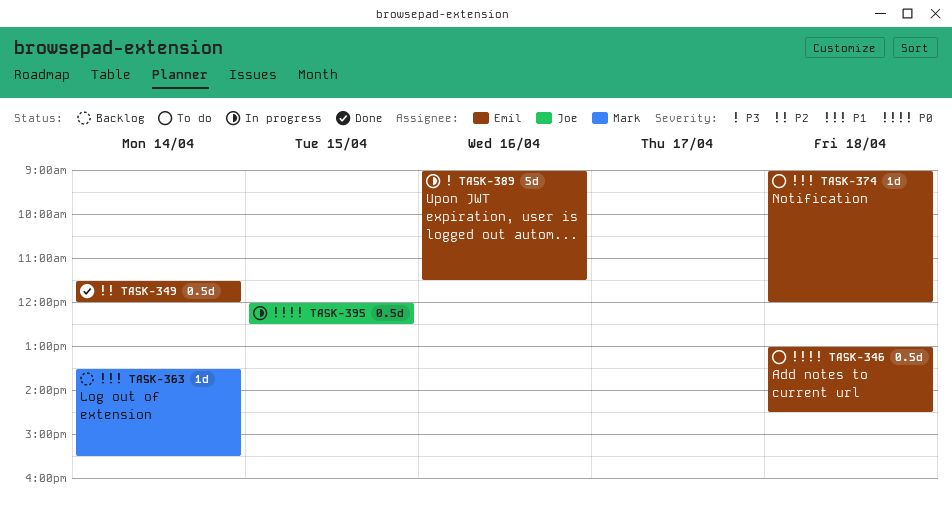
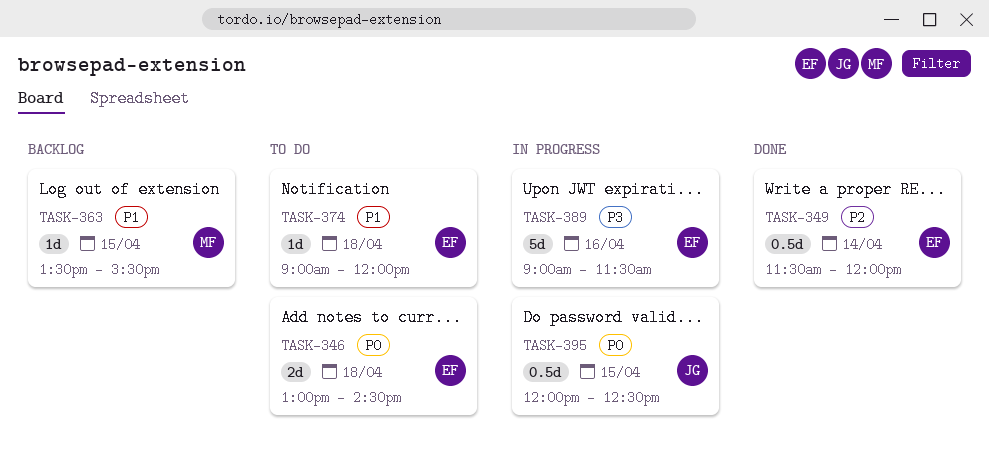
TASK-346, estimate: 0.5d -> 2d
TASK-363, day: Apr 14 -> Apr 15

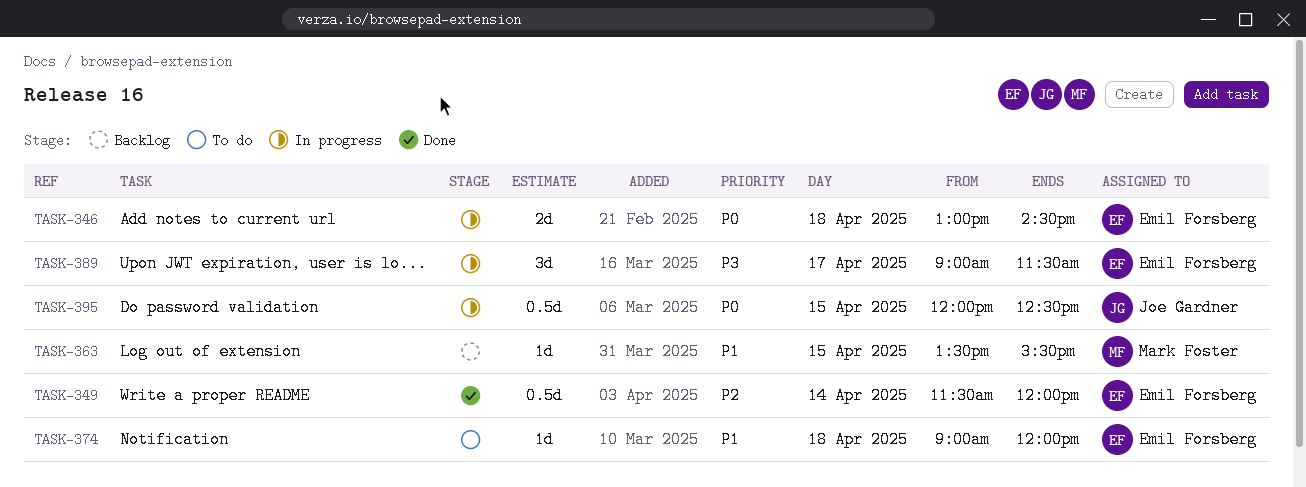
TASK-346, status: To do -> In progress
TASK-389, estimate: 5d -> 3d
TASK-389, day: Apr 16 -> Apr 17

